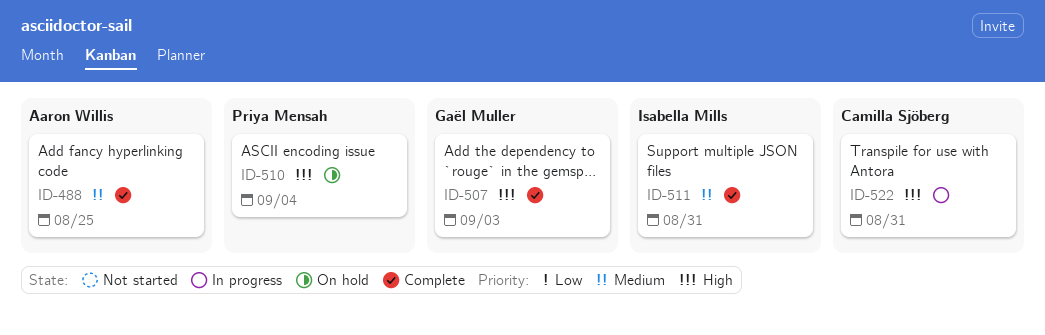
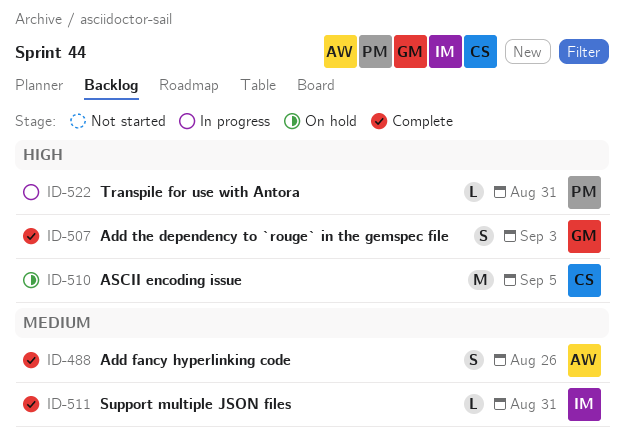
ID-488, due: Aug 25 -> Aug 26
ID-510, owner: Priya Mensah -> Camilla Sjöberg
ID-510, due: Sep 4 -> Sep 5
ID-522, owner: Camilla Sjöberg -> Priya Mensah

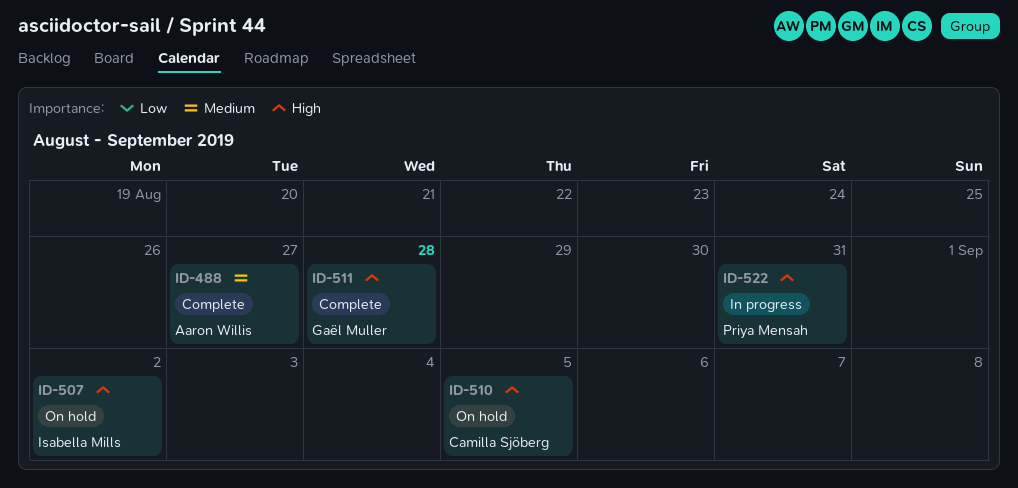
ID-488, due: Aug 26 -> Aug 27
ID-507, status: Complete -> On hold
ID-507, owner: Gaël Muller -> Isabella Mills
ID-507, due: Sep 3 -> Sep 2
ID-511, owner: Isabella Mills -> Gaël Muller
ID-511, priority: Medium -> High
ID-511, due: Aug 31 -> Aug 28

